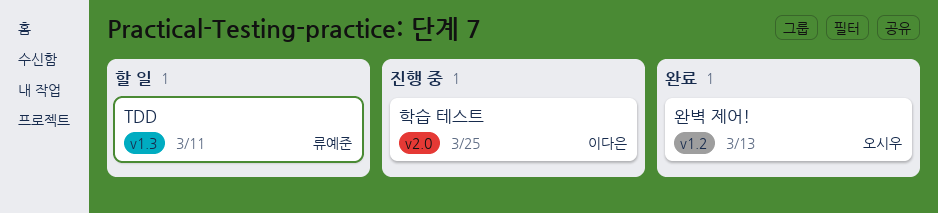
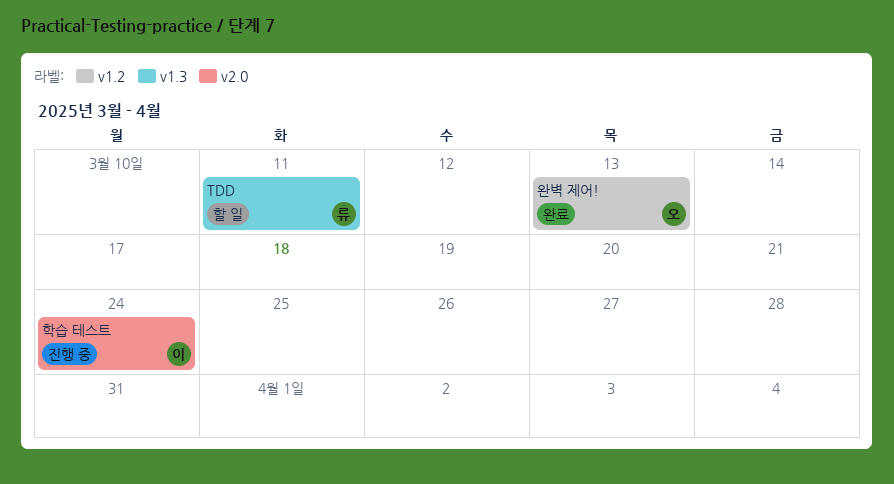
학습 테스트, due: Mar 25 -> Mar 24

